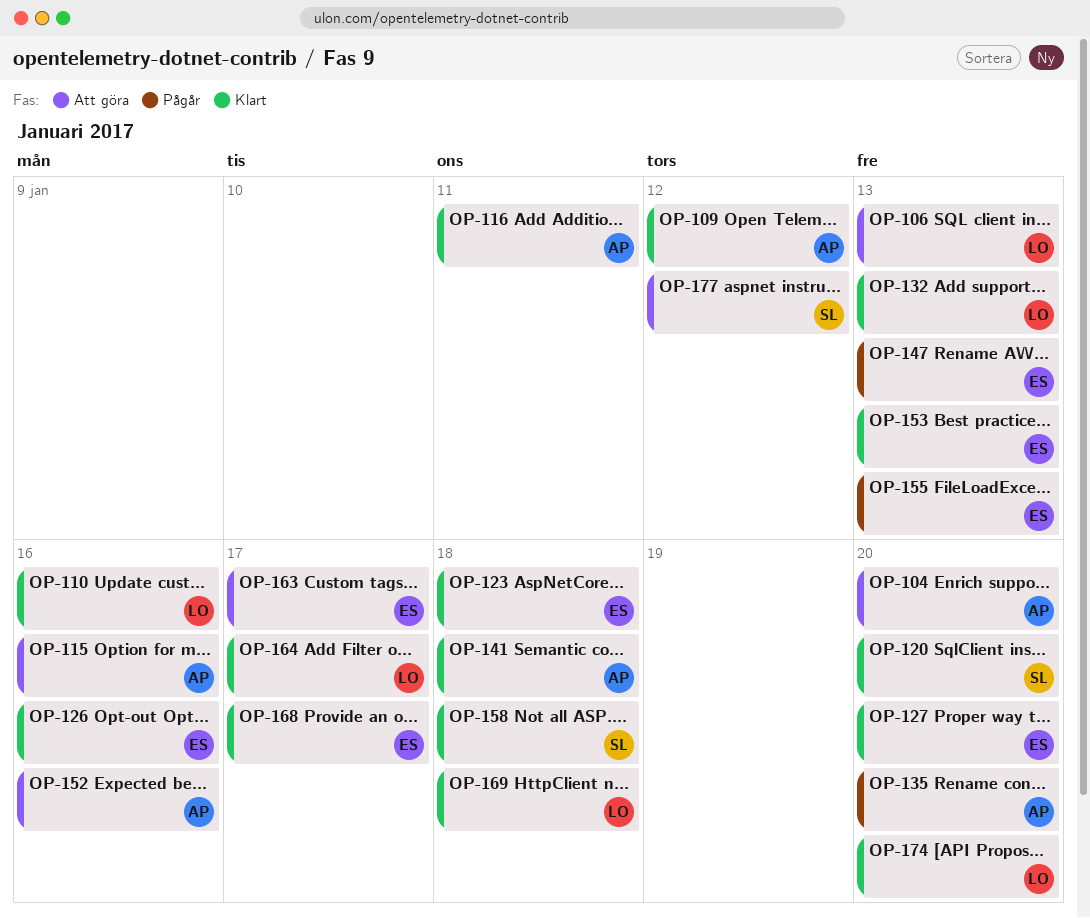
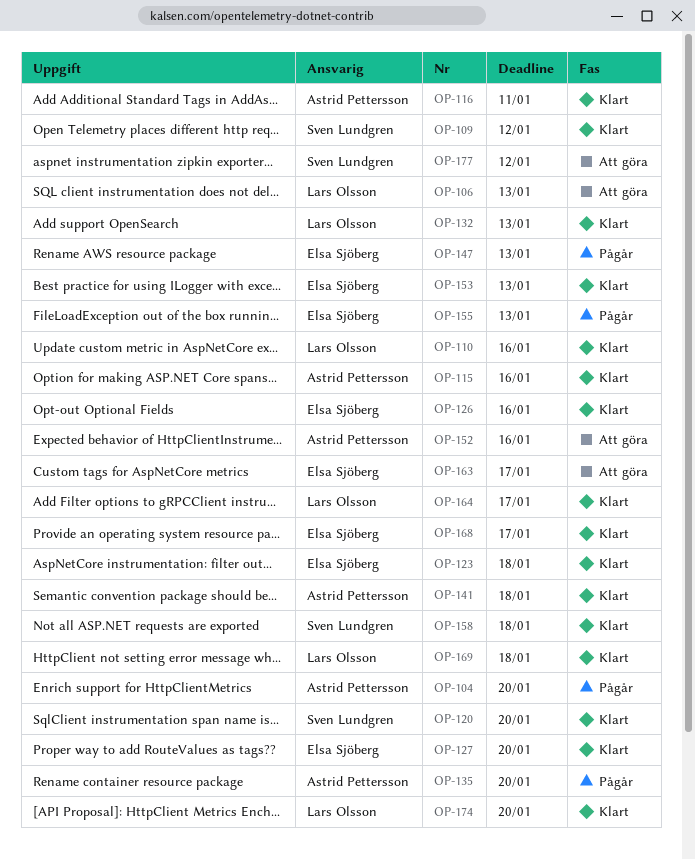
OP-104, status: Att göra -> Pågår
OP-109, owner: Astrid Pettersson -> Sven Lundgren
OP-115, status: Att göra -> Klart

